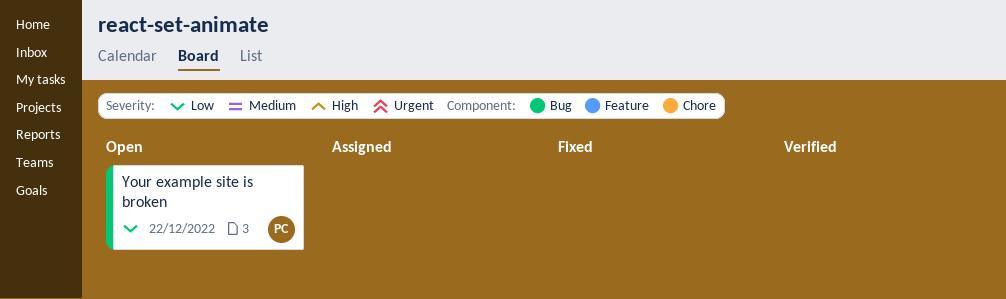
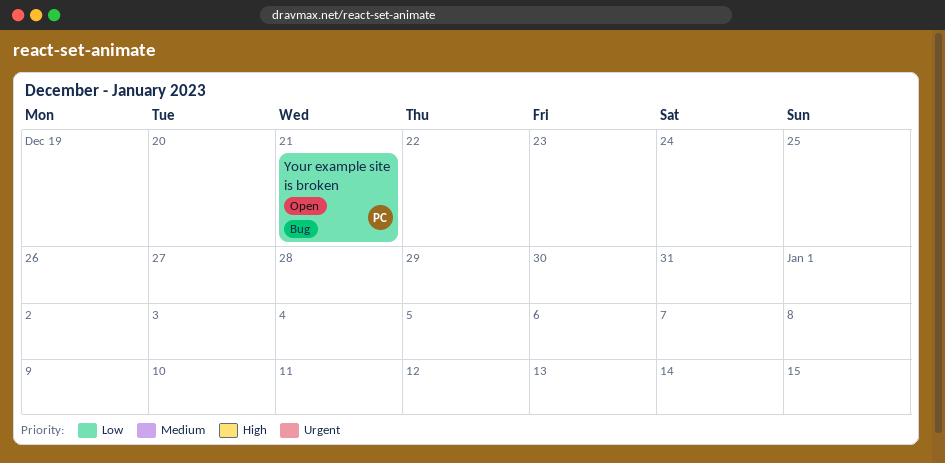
Your example site is broken, due: Dec 22 -> Dec 21

